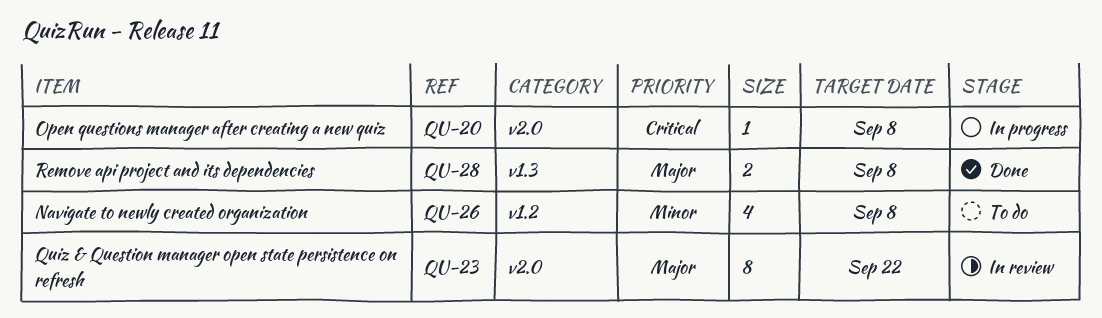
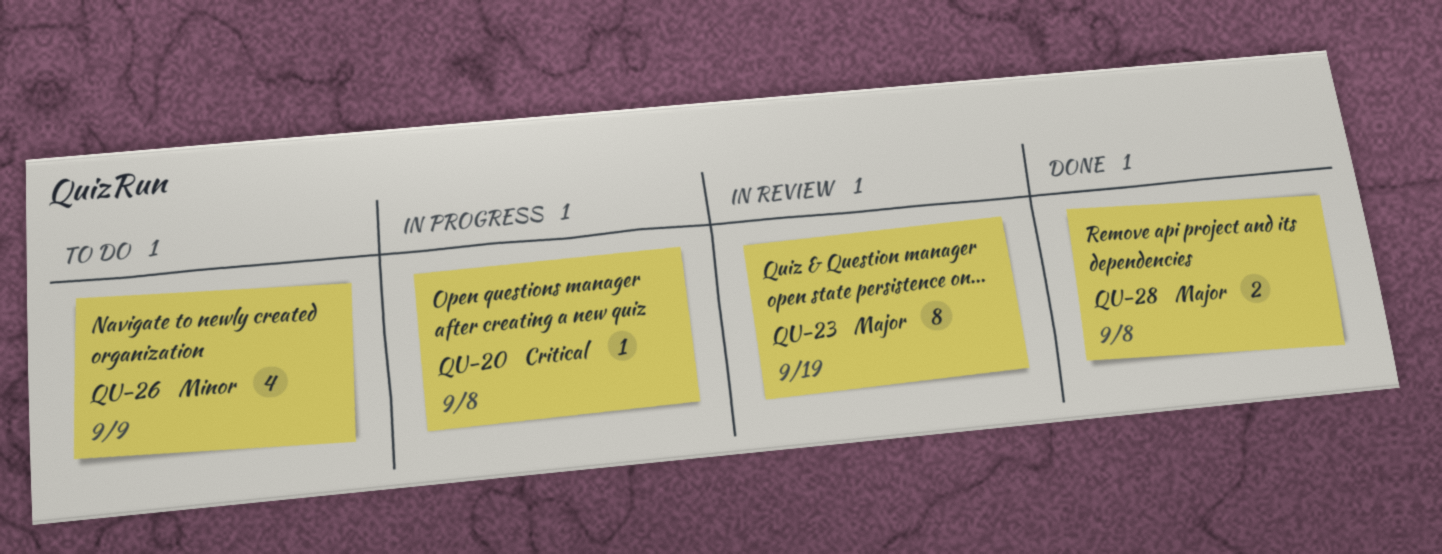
QU-23, due: Sep 22 -> Sep 19
QU-26, due: Sep 8 -> Sep 9

